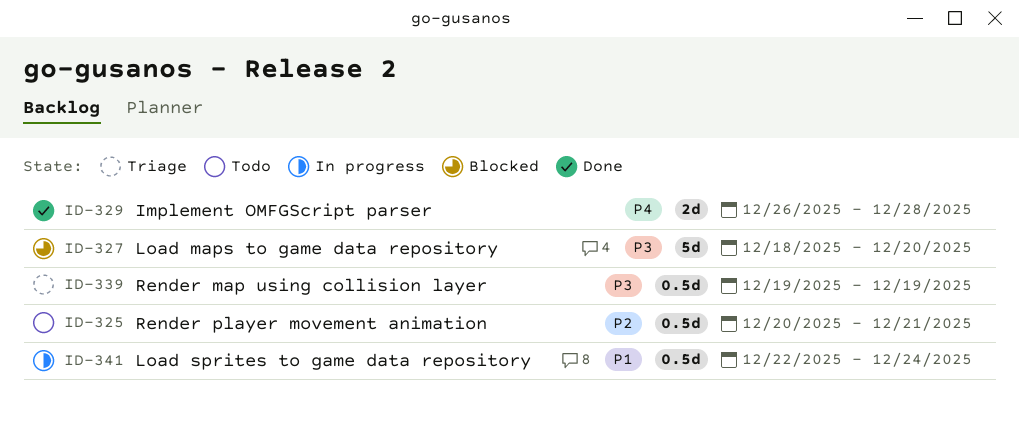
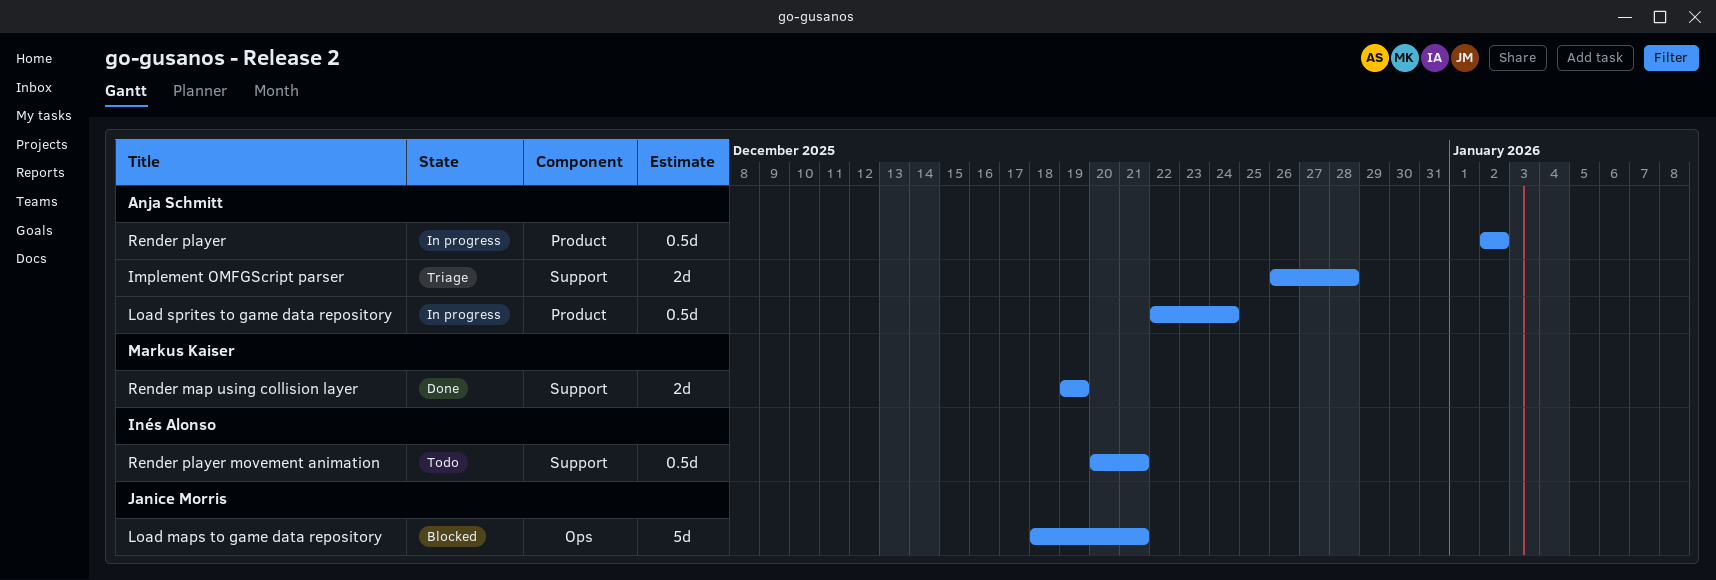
Implement OMFGScript parser, status: Done -> Triage
Load maps to game data repository, due: Dec 20 -> Dec 21
Render map using collision layer, status: Triage -> Done
Render map using collision layer, estimate: 0.5d -> 2d
Render player: none -> present

